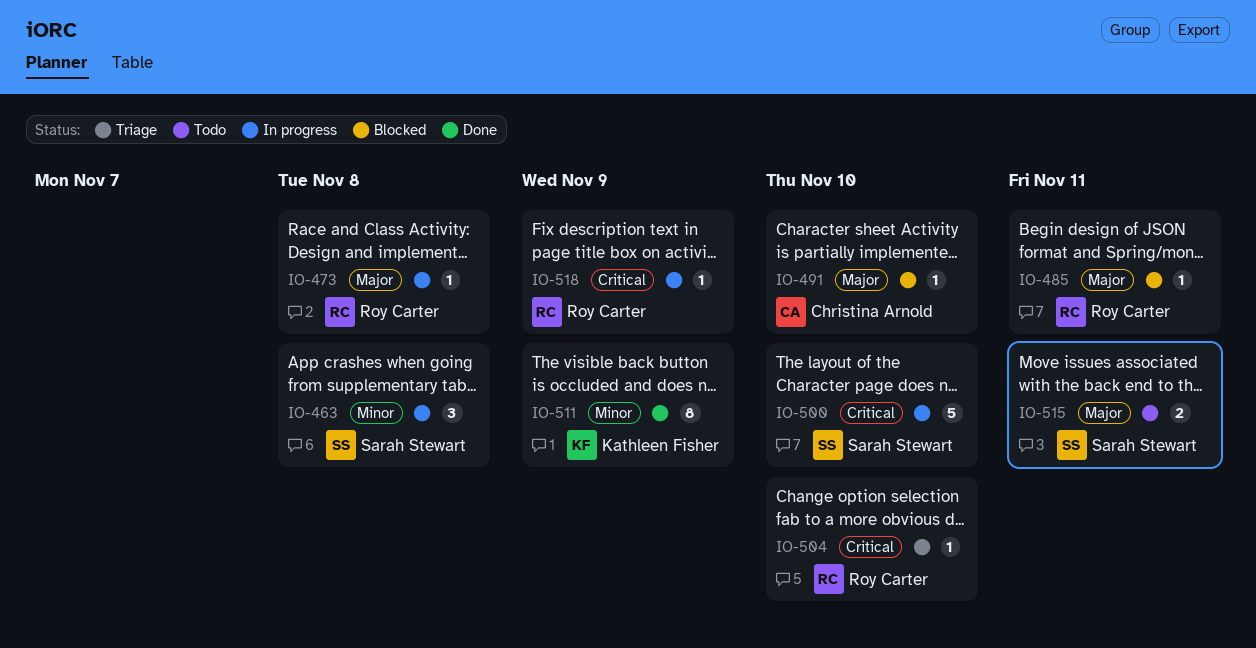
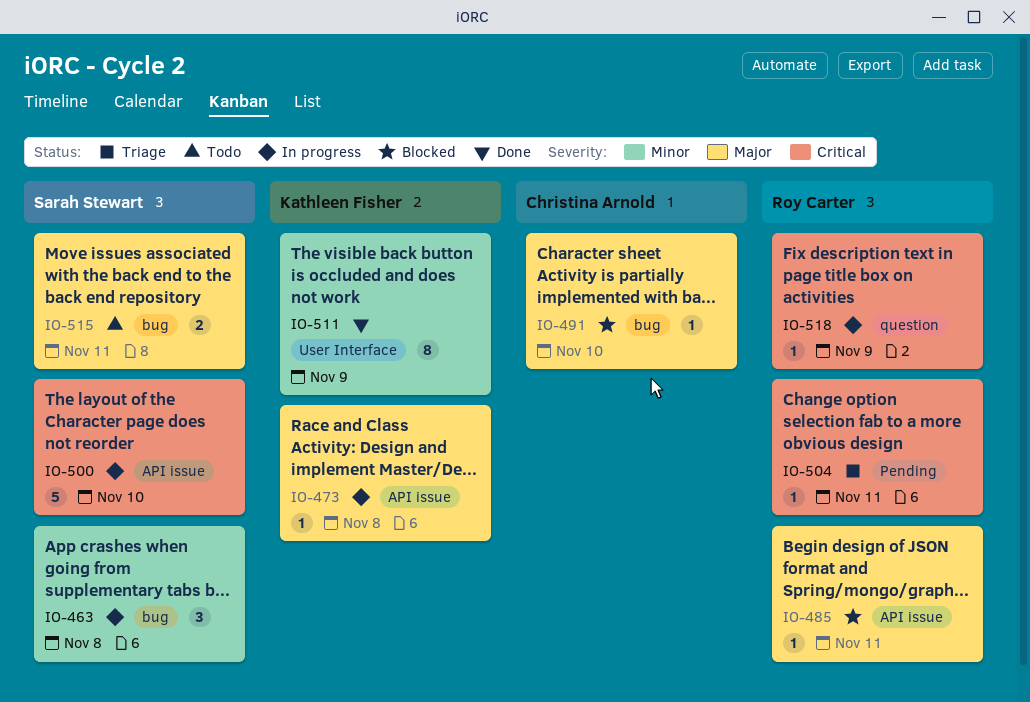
IO-473, owner: Roy Carter -> Kathleen Fisher
IO-504, due: Nov 10 -> Nov 11

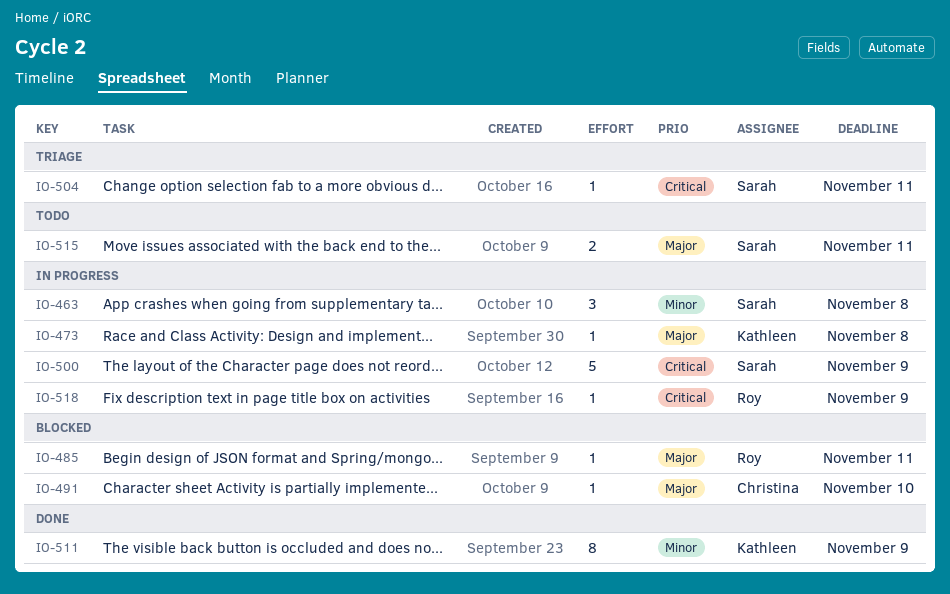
IO-500, due: Nov 10 -> Nov 9
IO-504, owner: Roy Carter -> Sarah Stewart

